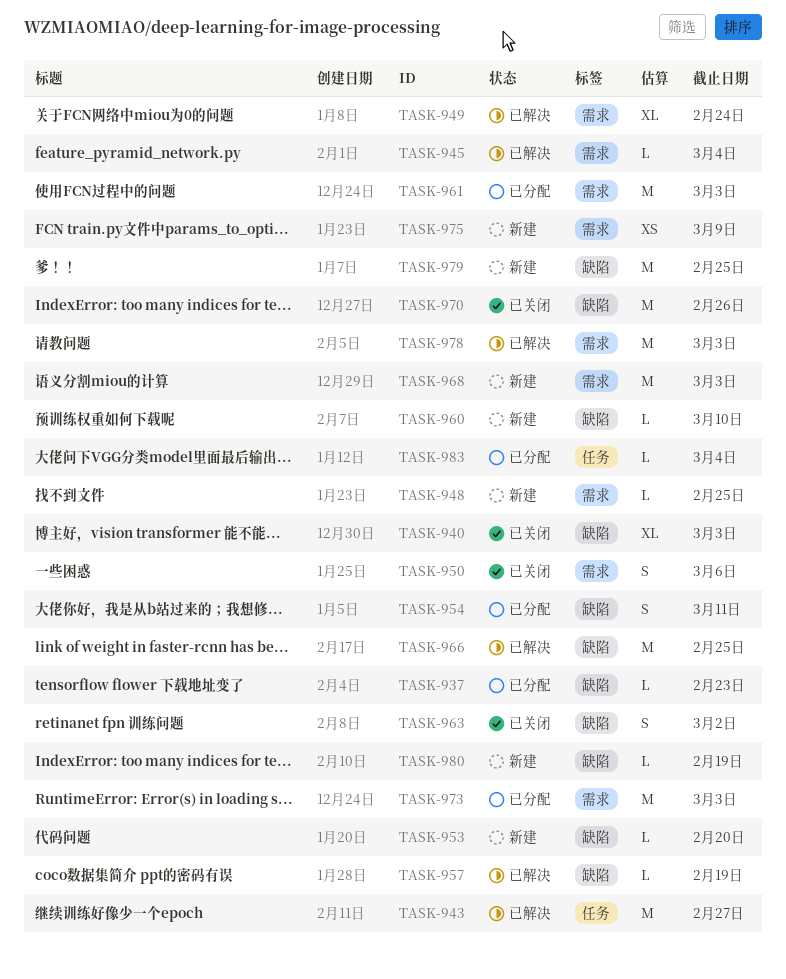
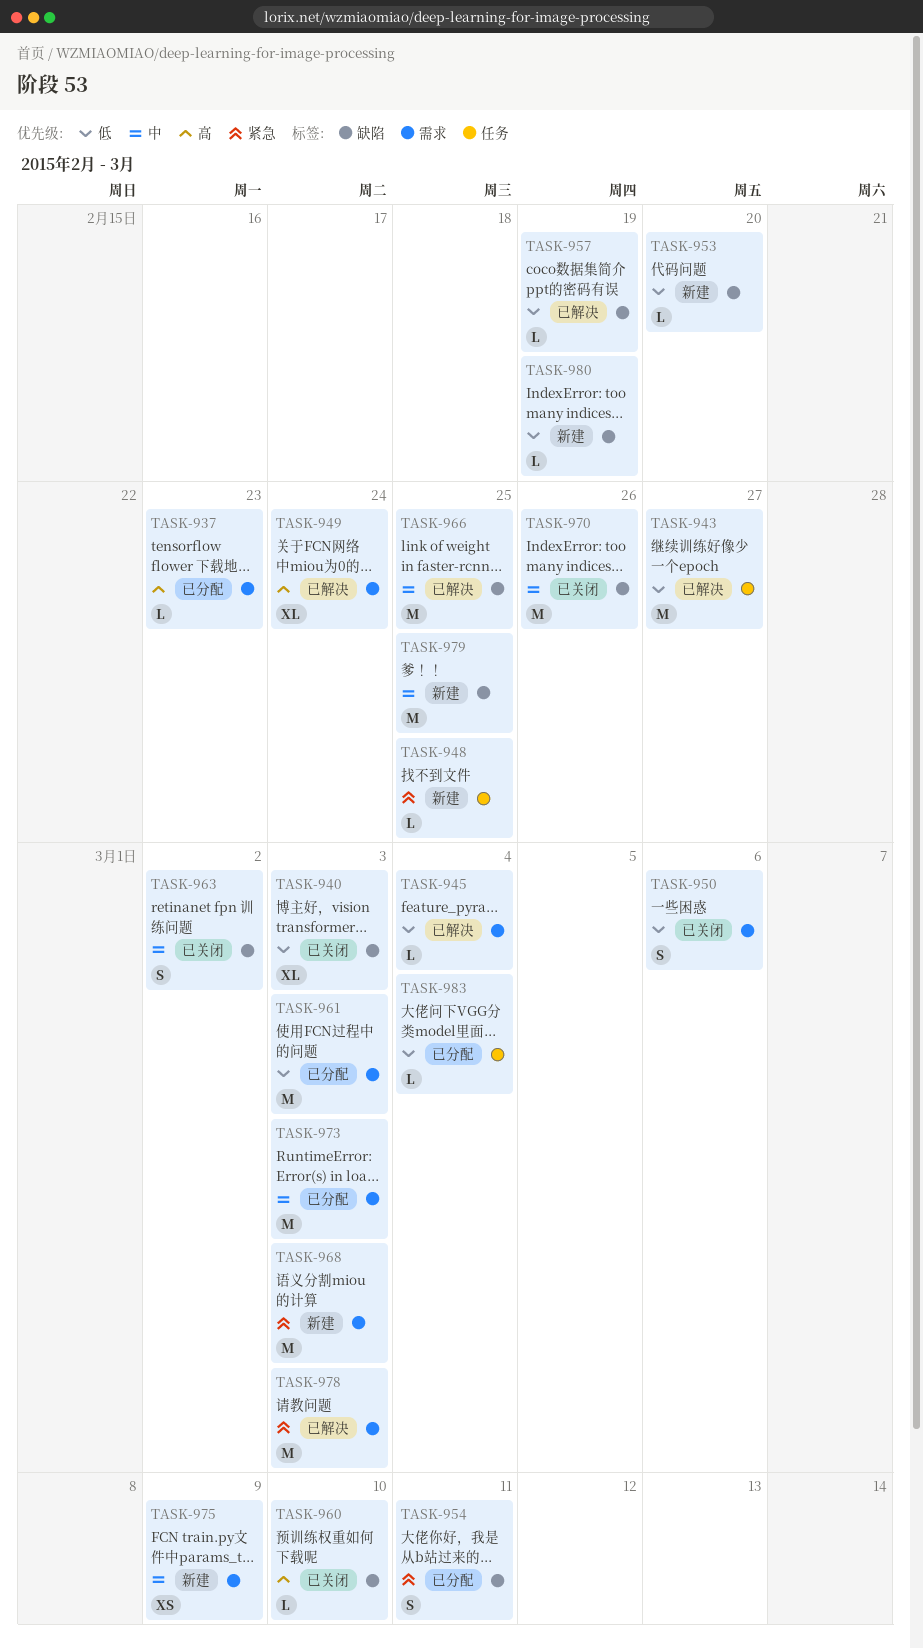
TASK-937, label: 缺陷 -> 需求
TASK-948, label: 需求 -> 任务
TASK-960, status: 新建 -> 已关闭

